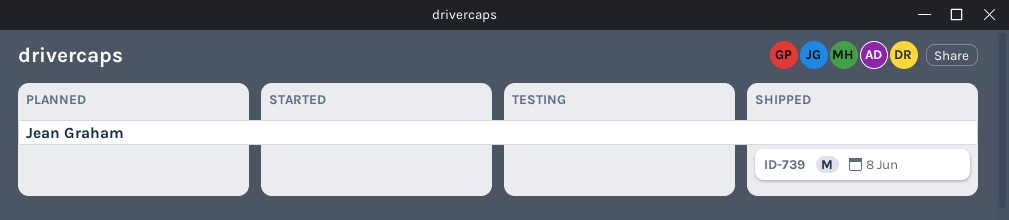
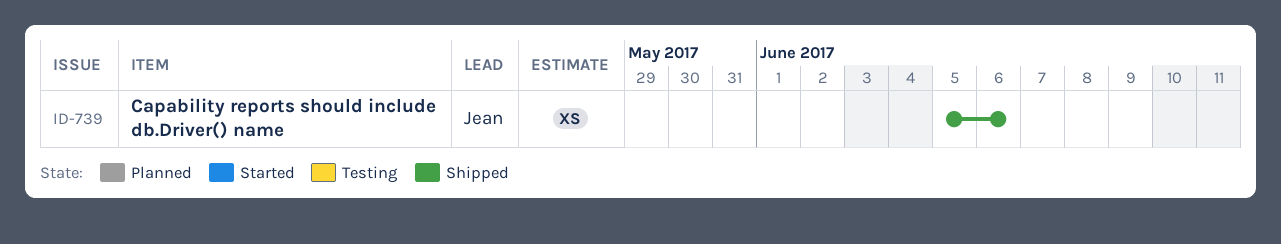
ID-739, estimate: M -> XS
ID-739, due: Jun 8 -> Jun 6

